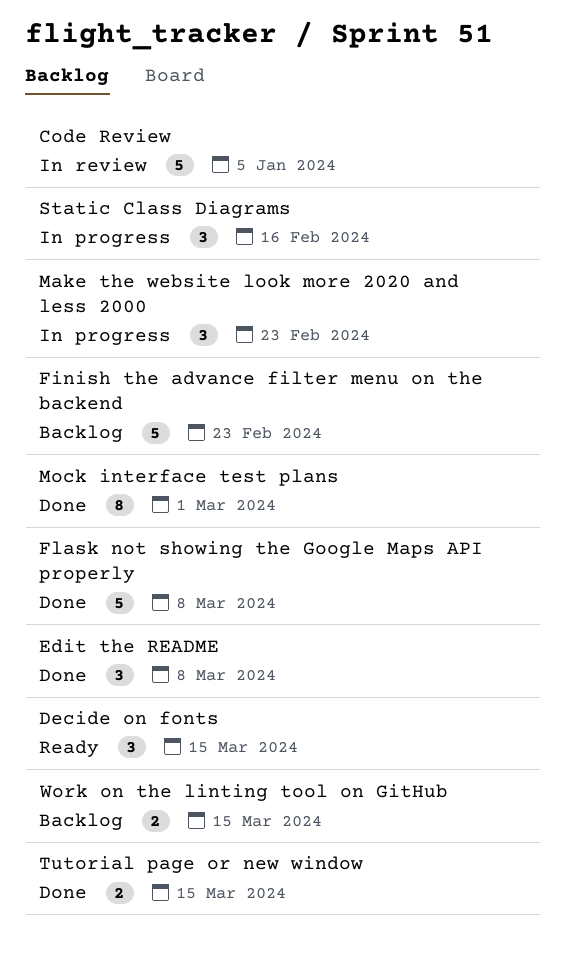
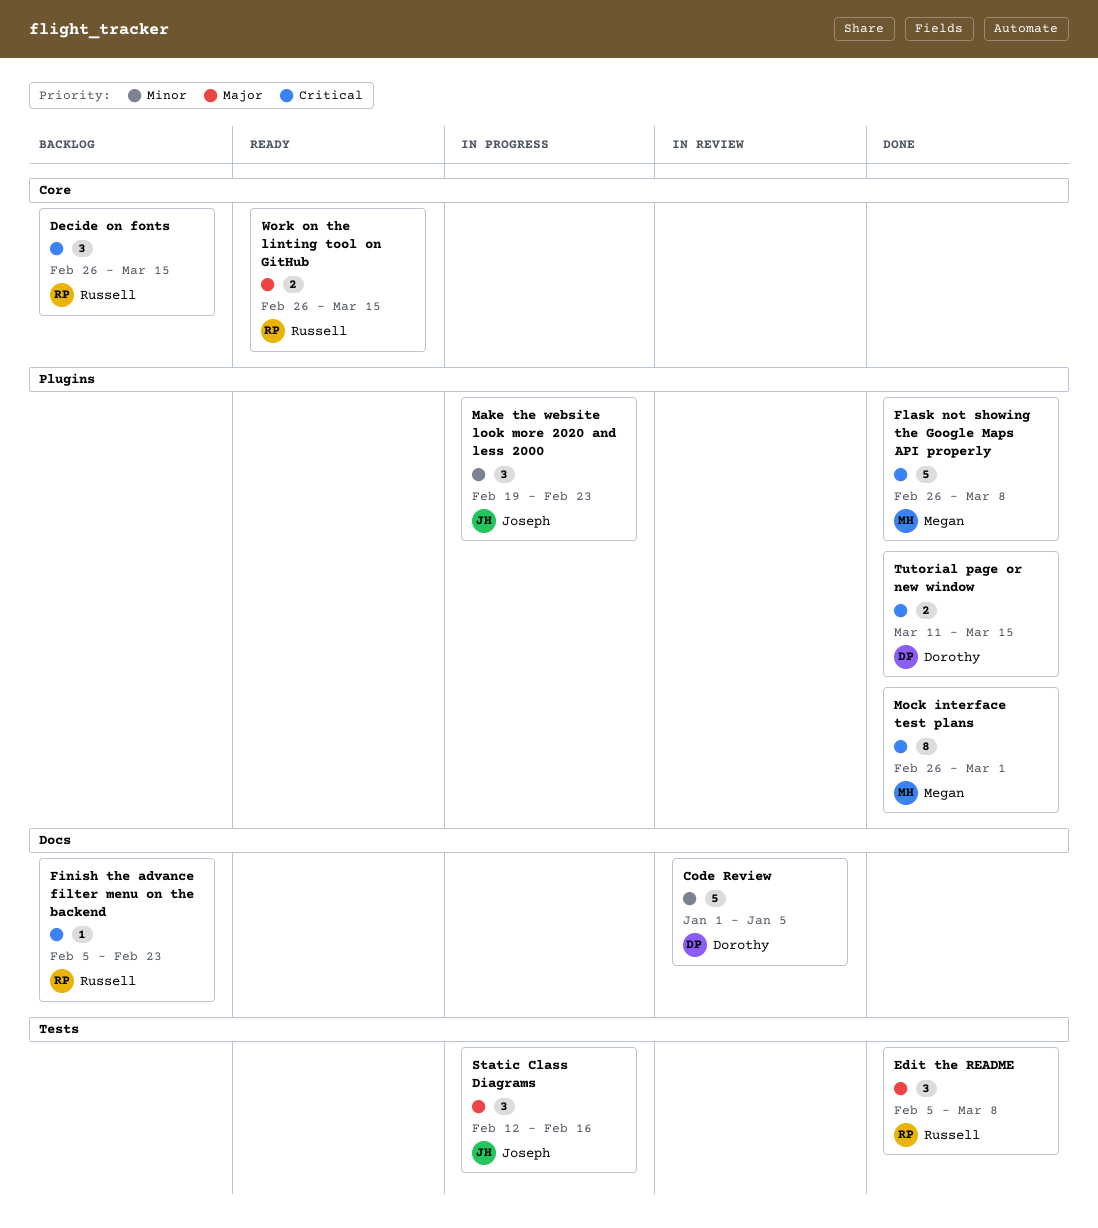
Decide on fonts, status: Ready -> Backlog
Finish the advance filter menu on the backend, estimate: 5 -> 1
Work on the linting tool on GitHub, status: Backlog -> Ready

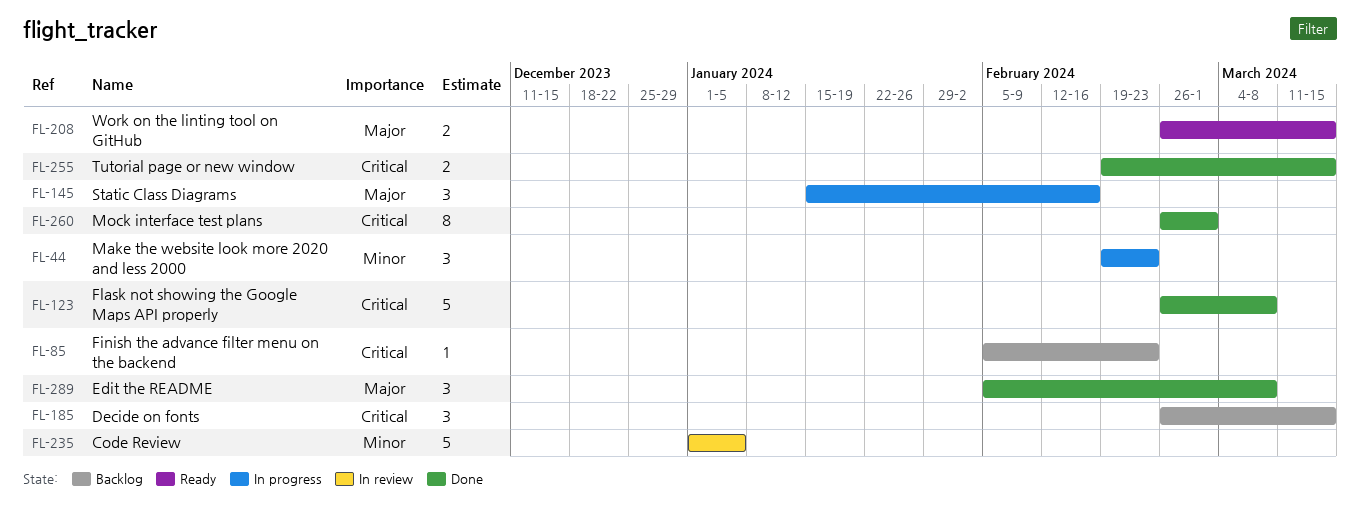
Static Class Diagrams, start: Feb 12 -> Jan 15
Tutorial page or new window, start: Mar 11 -> Feb 19

